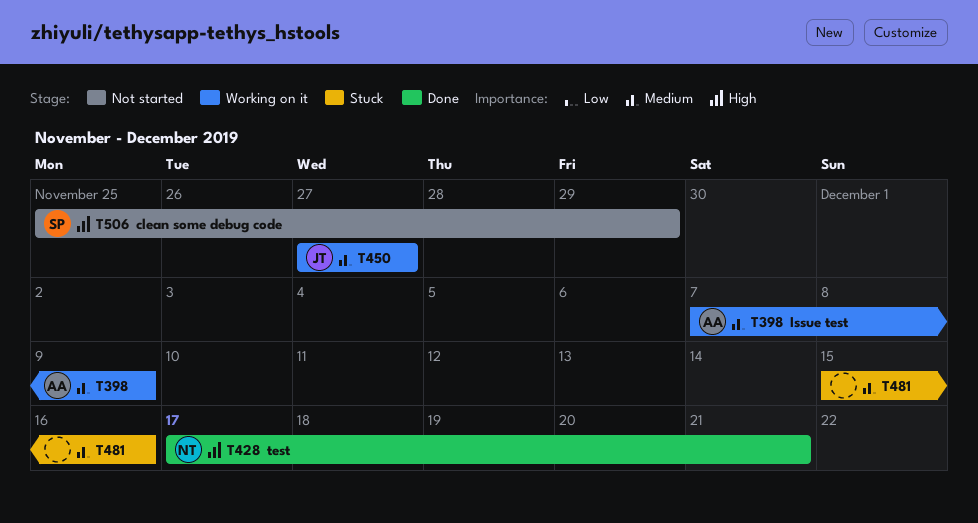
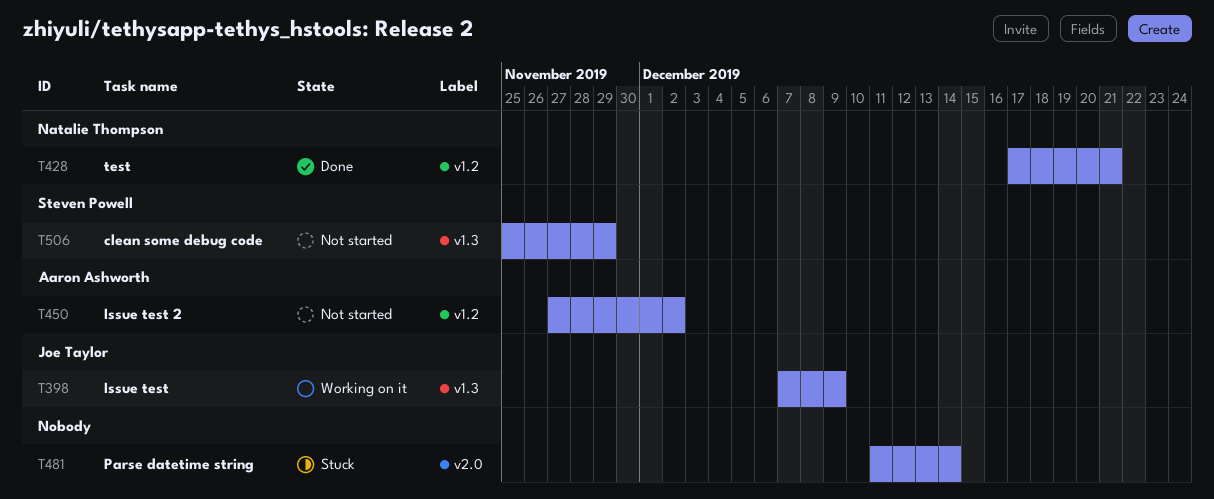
T398, owner: Aaron Ashworth -> Joe Taylor
T450, status: Working on it -> Not started
T450, owner: Joe Taylor -> Aaron Ashworth
T450, due: Nov 27 -> Dec 2
T481, start: Dec 15 -> Dec 11
T481, due: Dec 16 -> Dec 14

